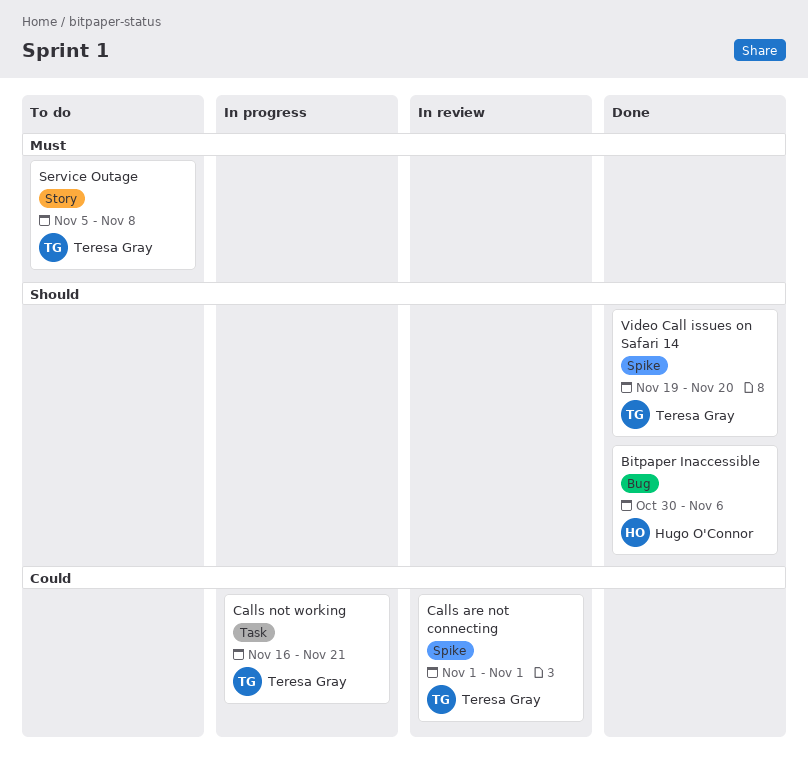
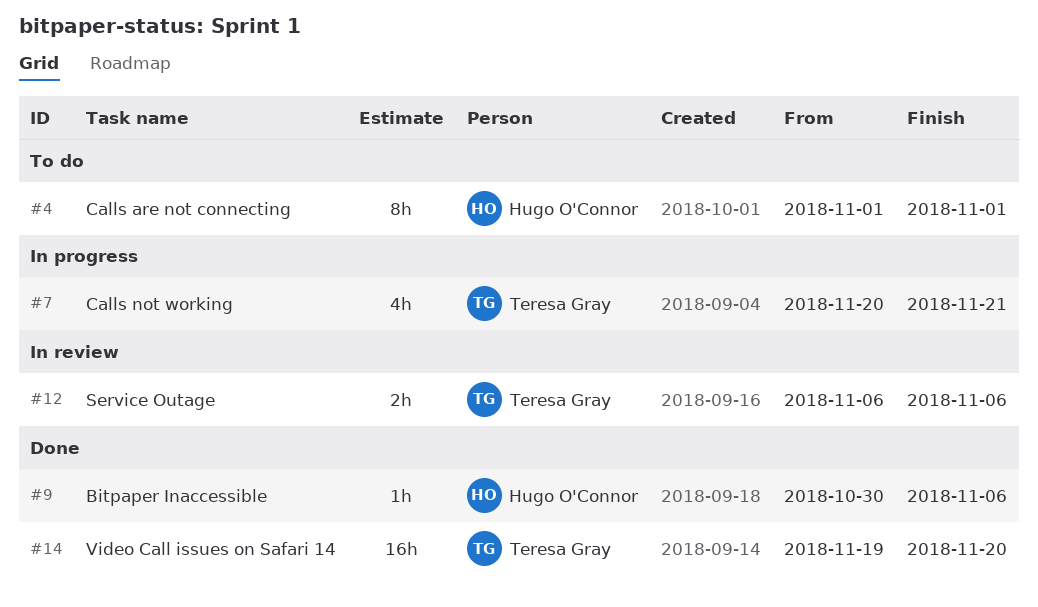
Calls are not connecting, status: In review -> To do
Calls are not connecting, owner: Teresa Gray -> Hugo O'Connor
Calls not working, start: Nov 16 -> Nov 20
Service Outage, status: To do -> In review
Service Outage, start: Nov 5 -> Nov 6
Service Outage, due: Nov 8 -> Nov 6

